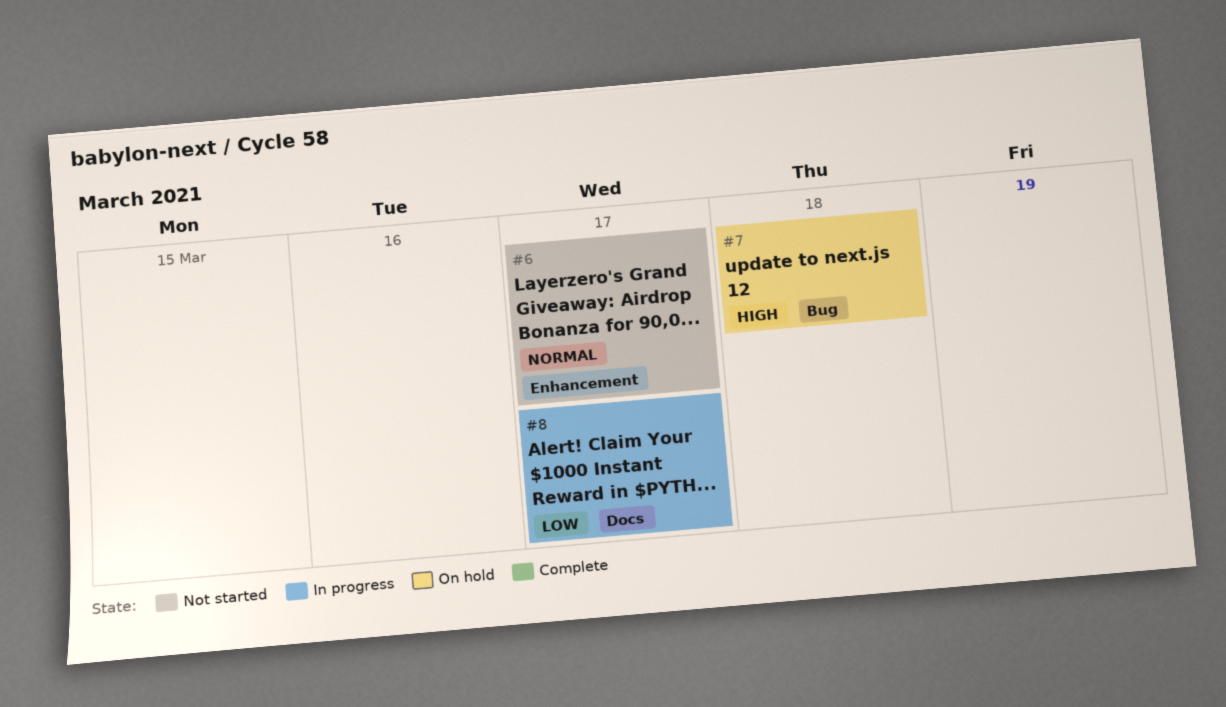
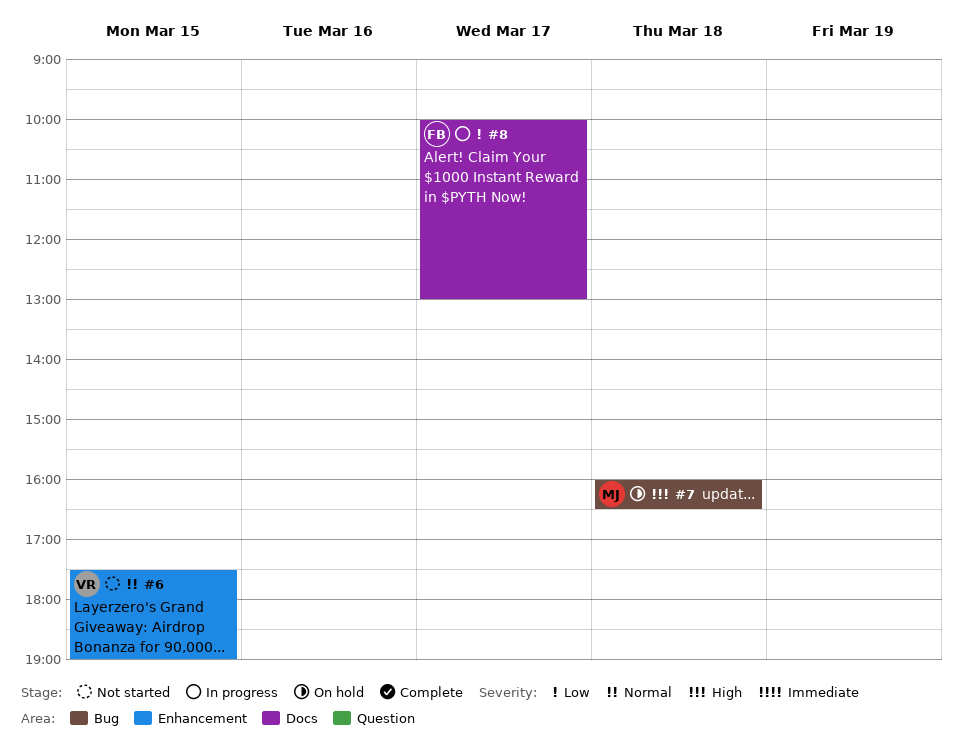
#6, day: Mar 17 -> Mar 15

